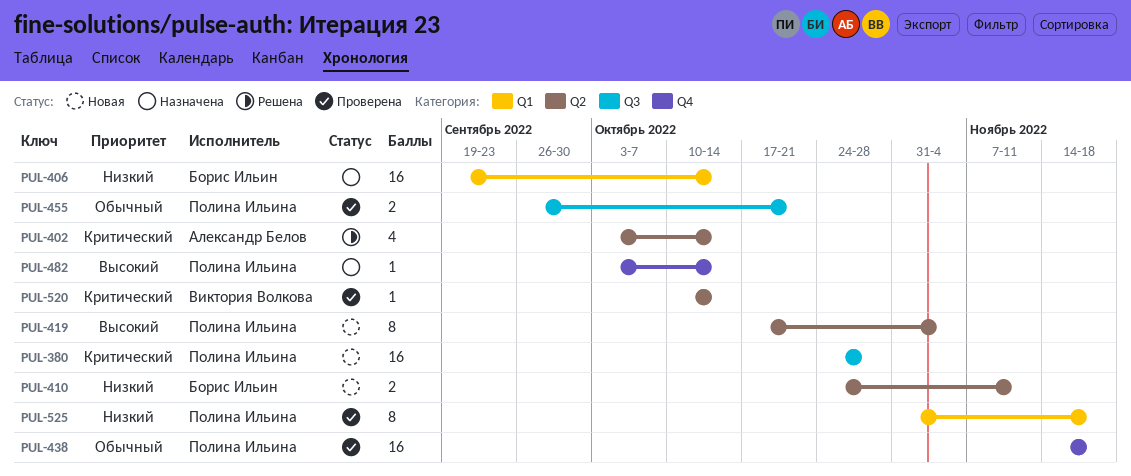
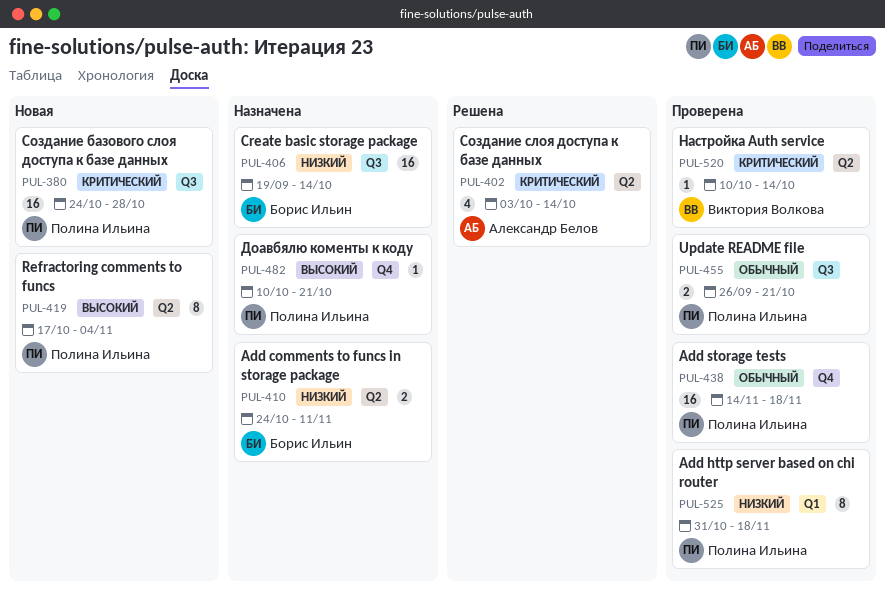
PUL-406, label: Q1 -> Q3
PUL-410, status: Новая -> Назначена
PUL-482, start: Oct 3 -> Oct 10
PUL-482, due: Oct 14 -> Oct 21

